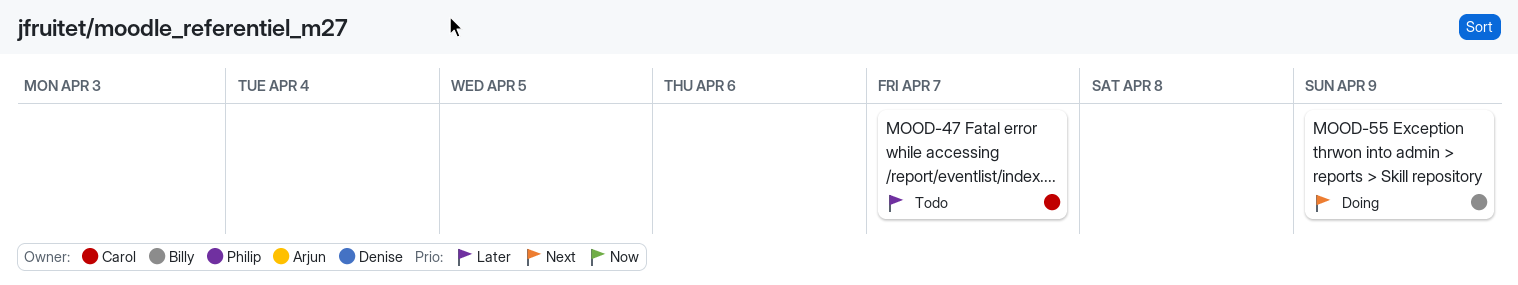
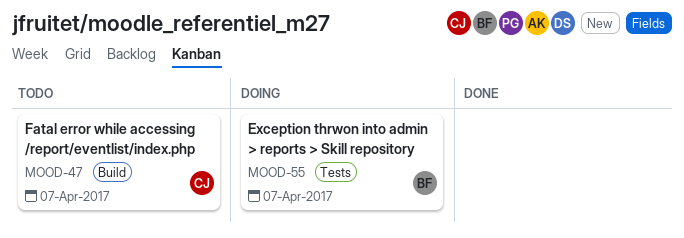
MOOD-55, due: Apr 9 -> Apr 7

